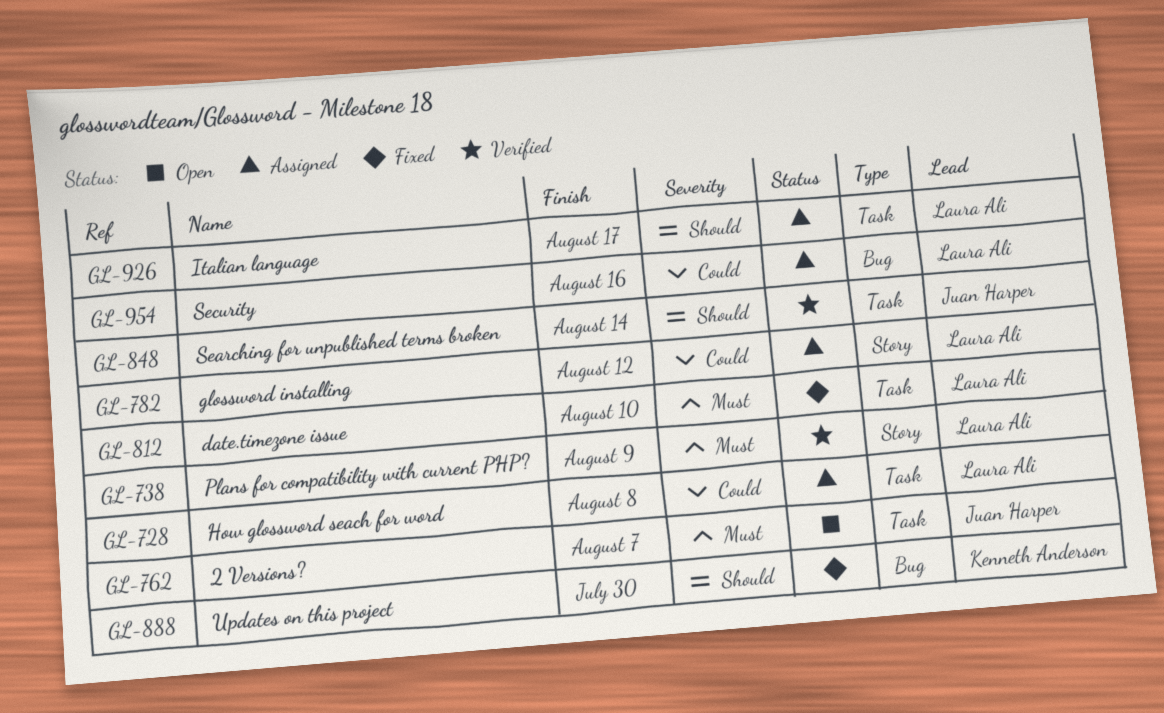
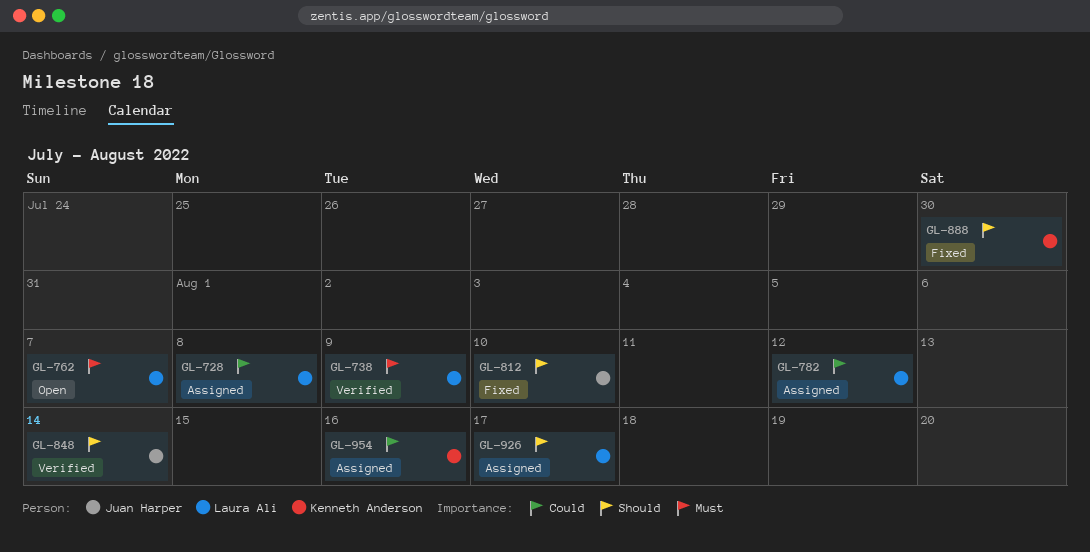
GL-762, owner: Juan Harper -> Laura Ali
GL-812, owner: Laura Ali -> Juan Harper
GL-812, priority: Must -> Should
GL-954, owner: Laura Ali -> Kenneth Anderson

